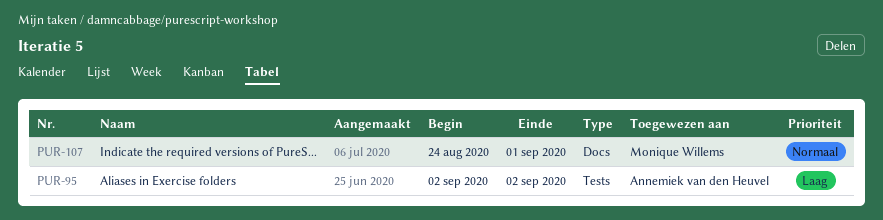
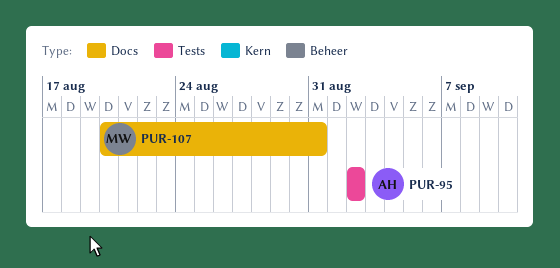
PUR-107, start: Aug 24 -> Aug 20
PUR-107, due: Sep 1 -> Aug 31

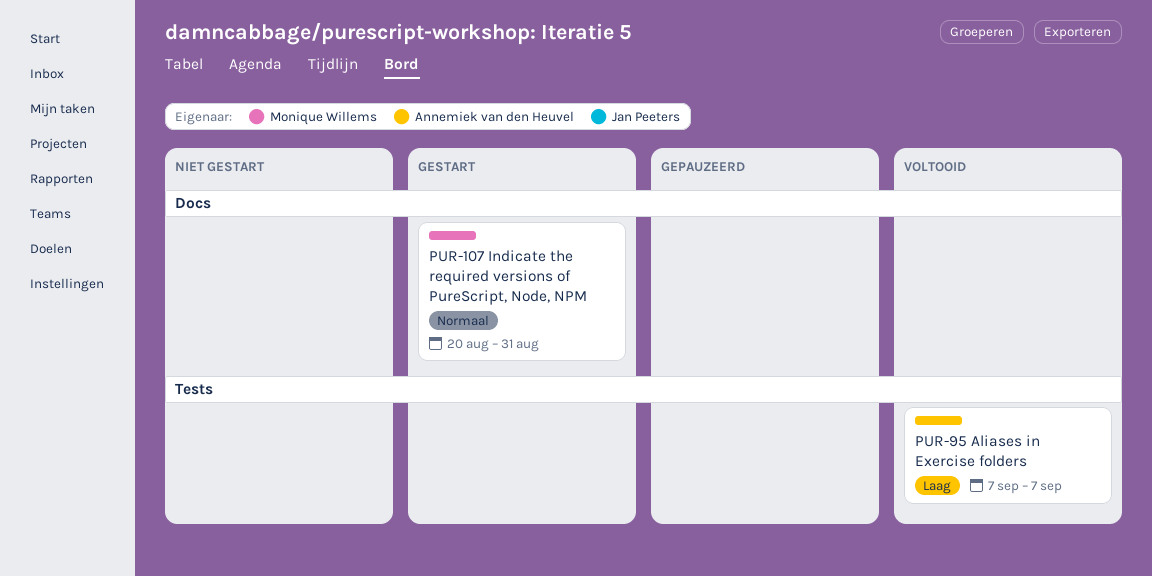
PUR-95, start: Sep 2 -> Sep 7
PUR-95, due: Sep 2 -> Sep 7

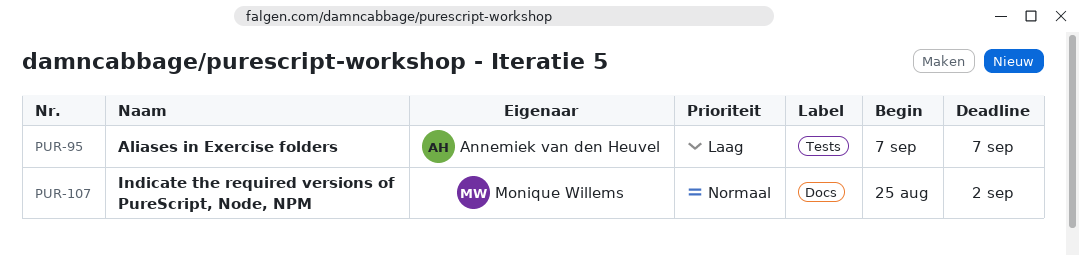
PUR-107, start: Aug 20 -> Aug 25
PUR-107, due: Aug 31 -> Sep 2

